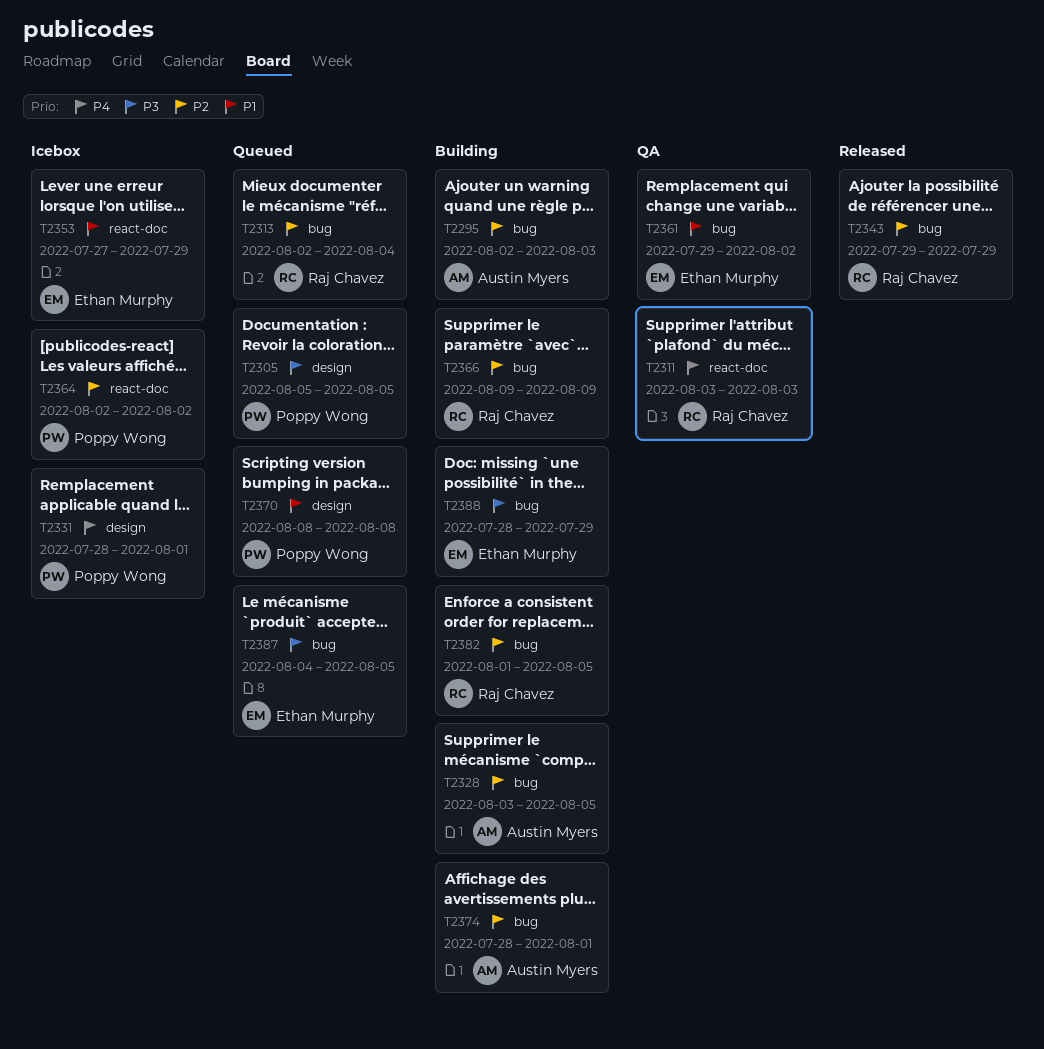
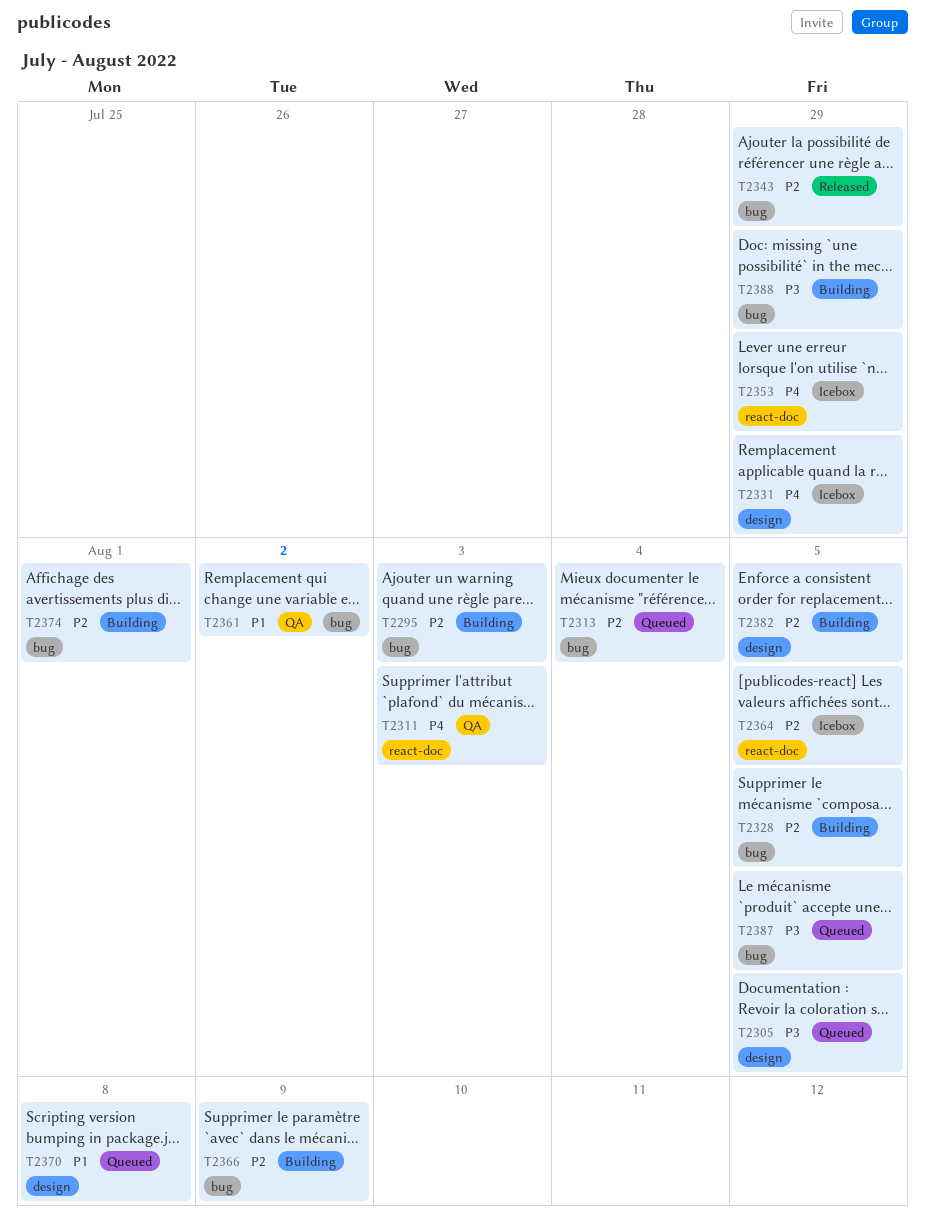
T2331, due: Aug 1 -> Jul 29
T2353, priority: P1 -> P4
T2364, due: Aug 2 -> Aug 5
T2382, label: bug -> design

